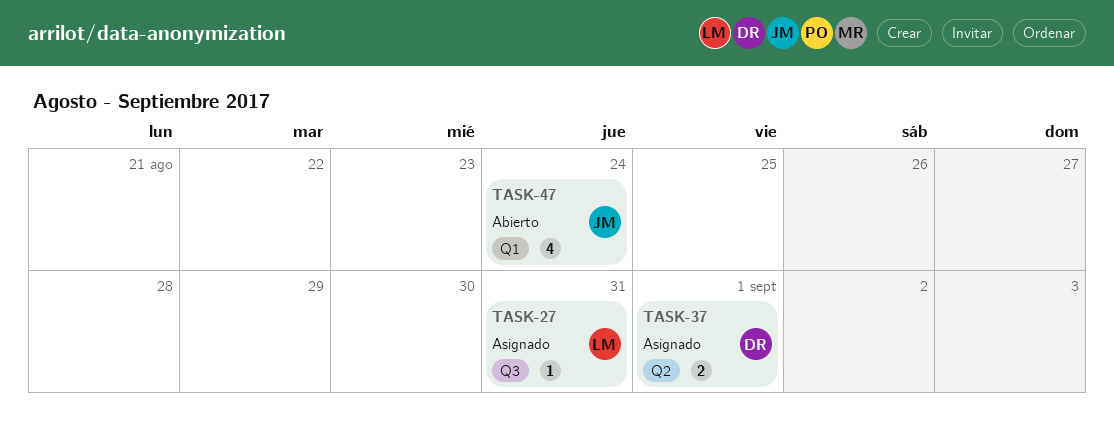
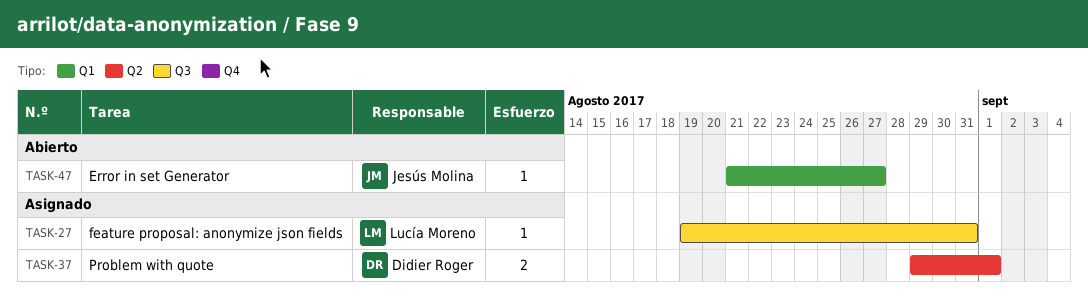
TASK-47, estimate: 4 -> 1
TASK-47, due: Aug 24 -> Aug 27

